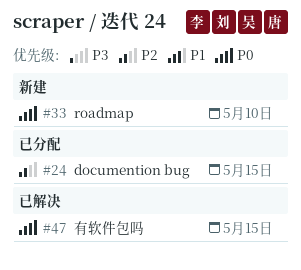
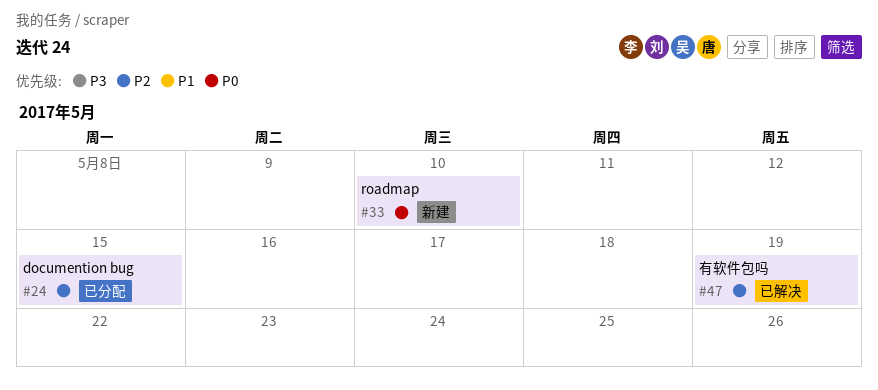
#47, priority: P0 -> P2
#47, due: May 15 -> May 19

